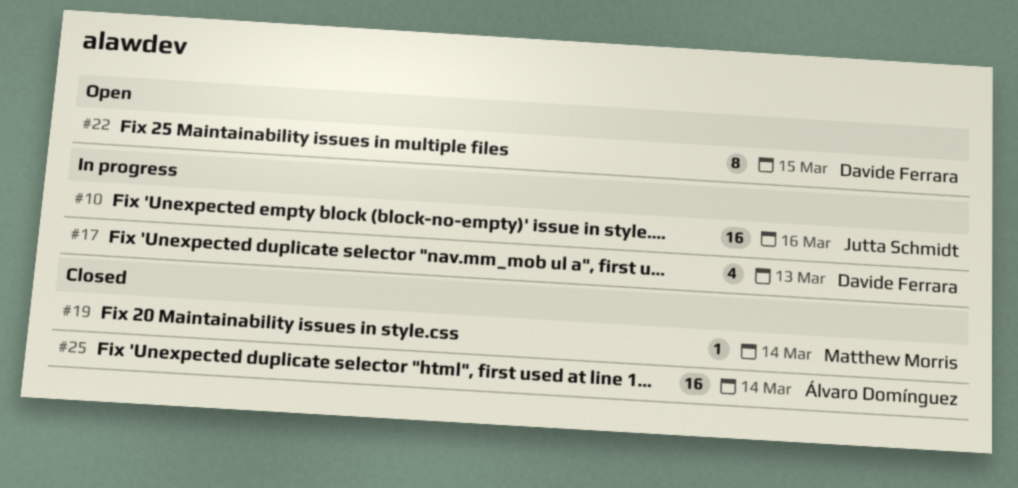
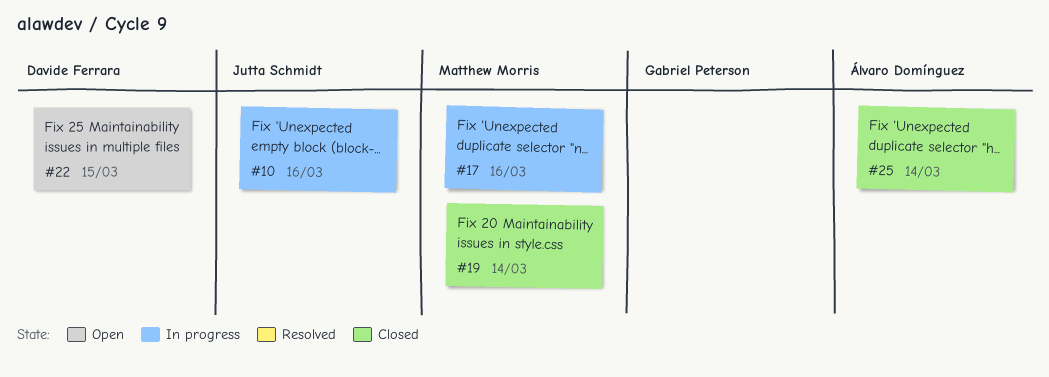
#17, owner: Davide Ferrara -> Matthew Morris
#17, due: Mar 13 -> Mar 16

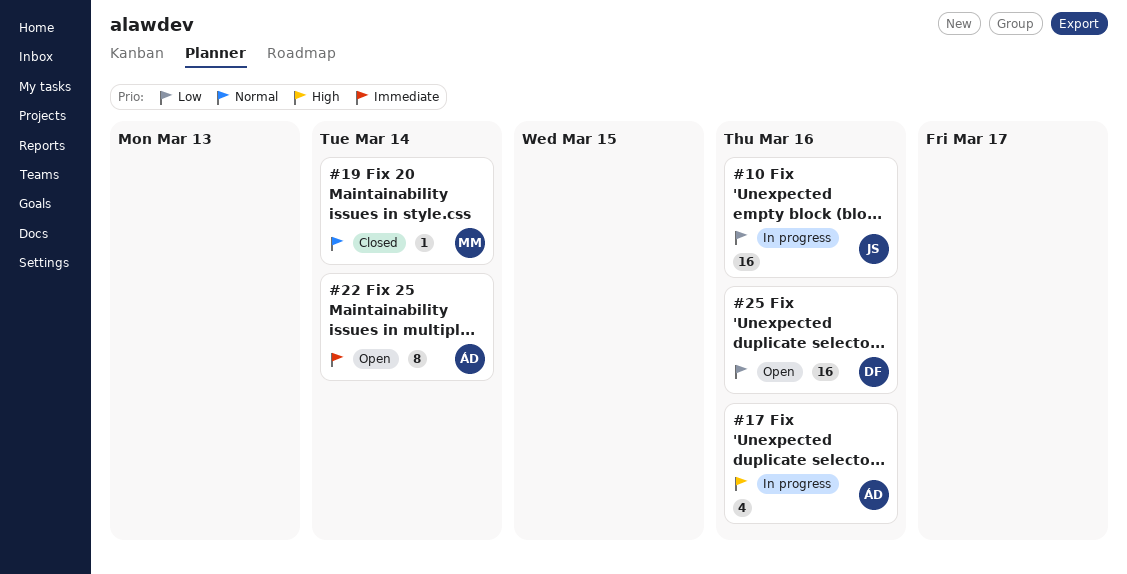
#17, owner: Matthew Morris -> Álvaro Domínguez
#22, owner: Davide Ferrara -> Álvaro Domínguez
#22, due: Mar 15 -> Mar 14
#25, status: Closed -> Open
#25, owner: Álvaro Domínguez -> Davide Ferrara
#25, due: Mar 14 -> Mar 16

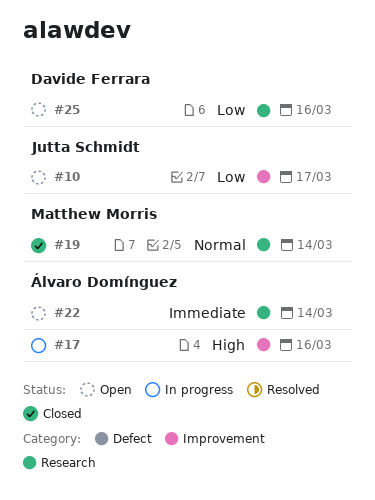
#10, status: In progress -> Open
#10, due: Mar 16 -> Mar 17

